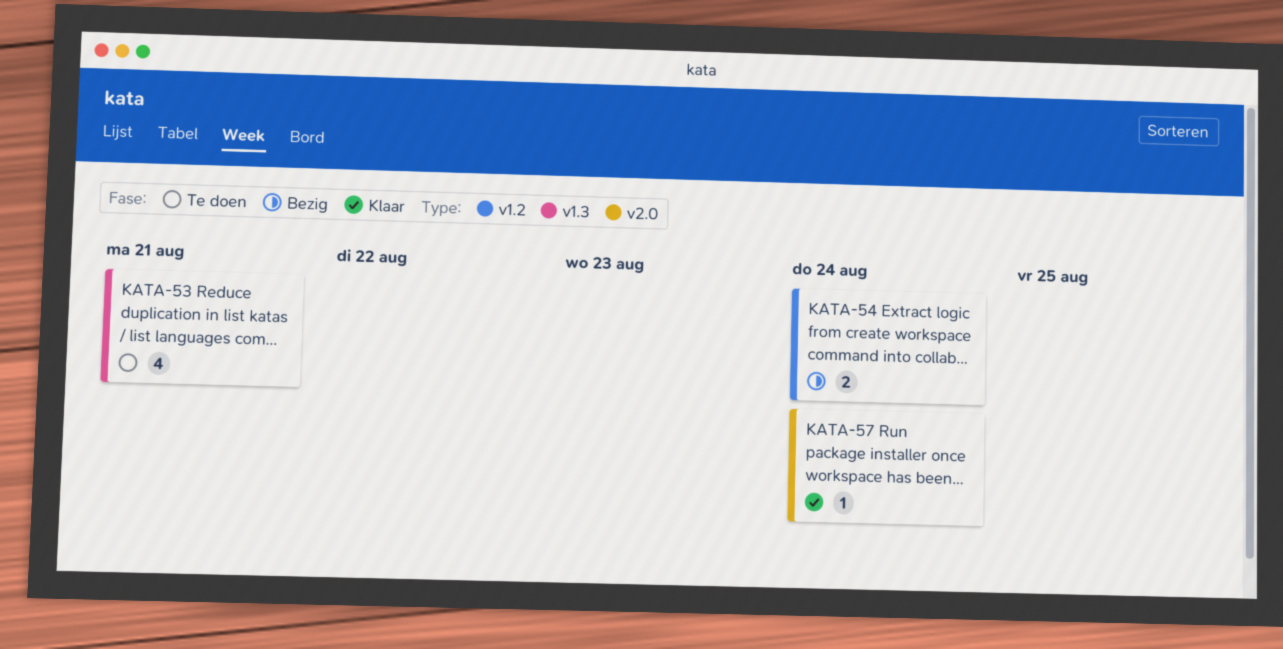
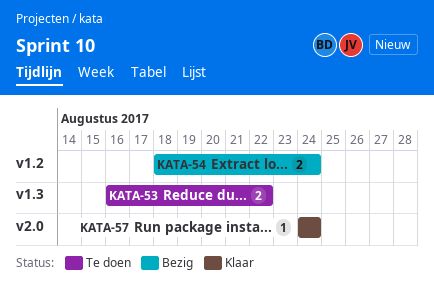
KATA-53, estimate: 4 -> 2
KATA-53, due: Aug 21 -> Aug 22

